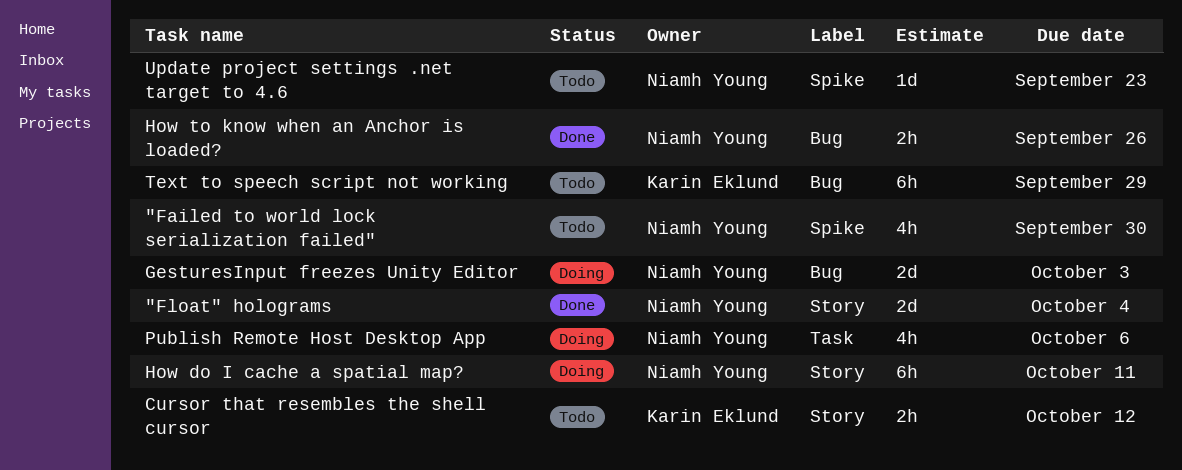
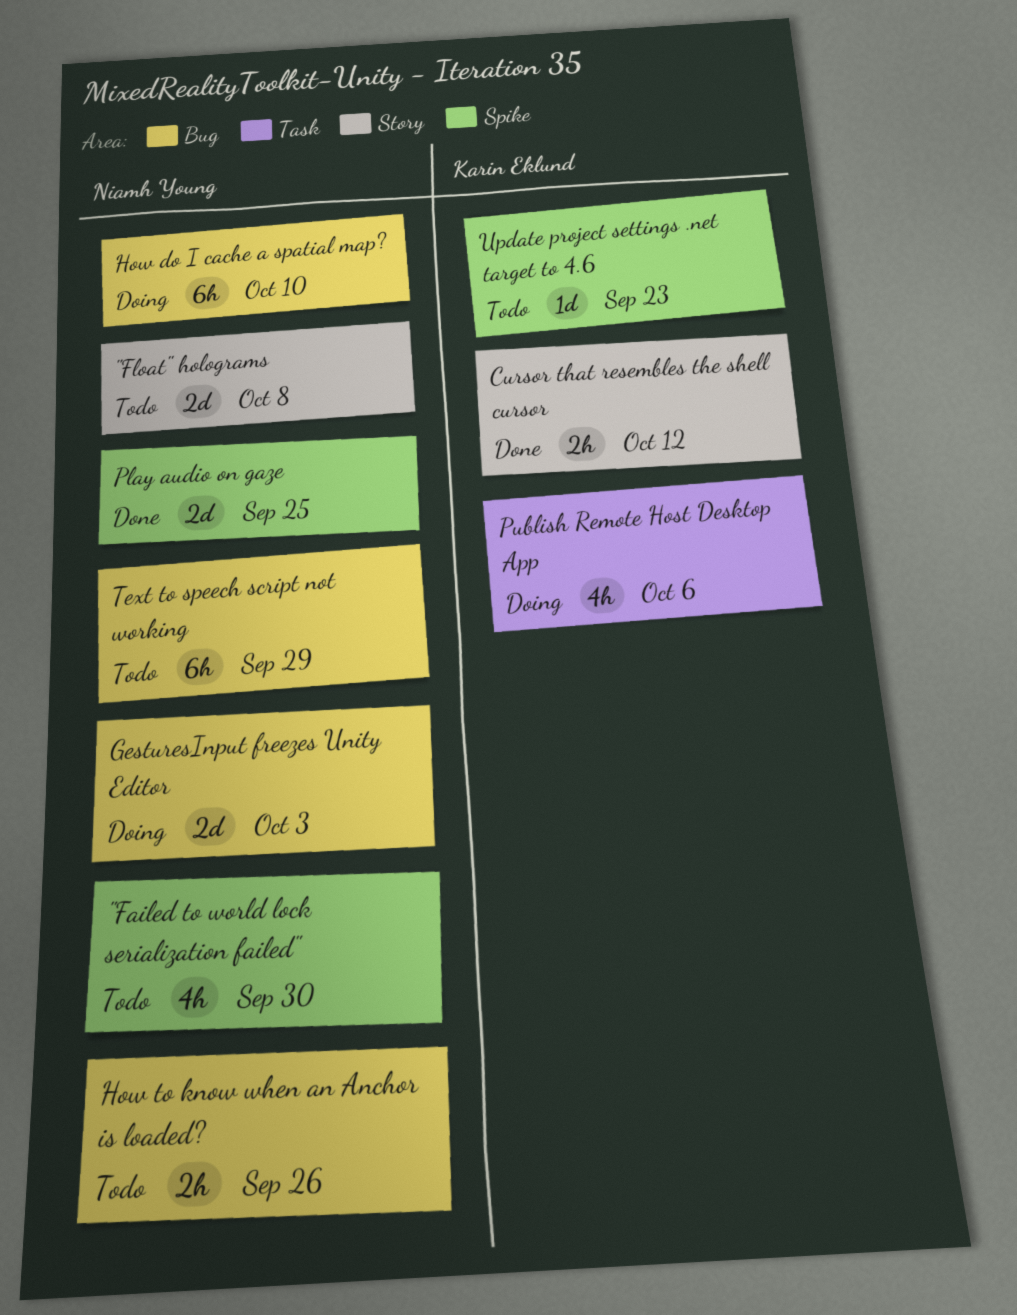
"Float" holograms, status: Done -> Todo
"Float" holograms, due: Oct 4 -> Oct 8
Cursor that resembles the shell cursor, status: Todo -> Done
How do I cache a spatial map?, label: Story -> Bug
How do I cache a spatial map?, due: Oct 11 -> Oct 10
How to know when an Anchor is loaded?, status: Done -> Todo
Play audio on gaze: none -> present
Publish Remote Host Desktop App, owner: Niamh Young -> Karin Eklund
Text to speech script not working, owner: Karin Eklund -> Niamh Young
Update project settings .net target to 4.6, owner: Niamh Young -> Karin Eklund

